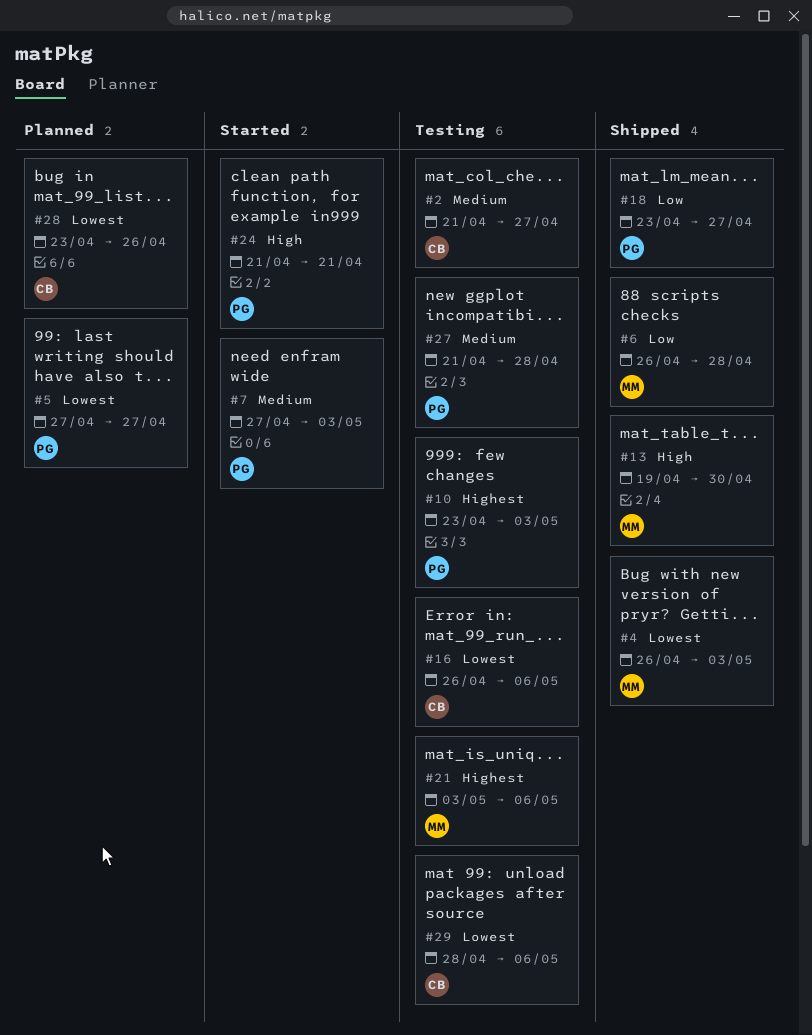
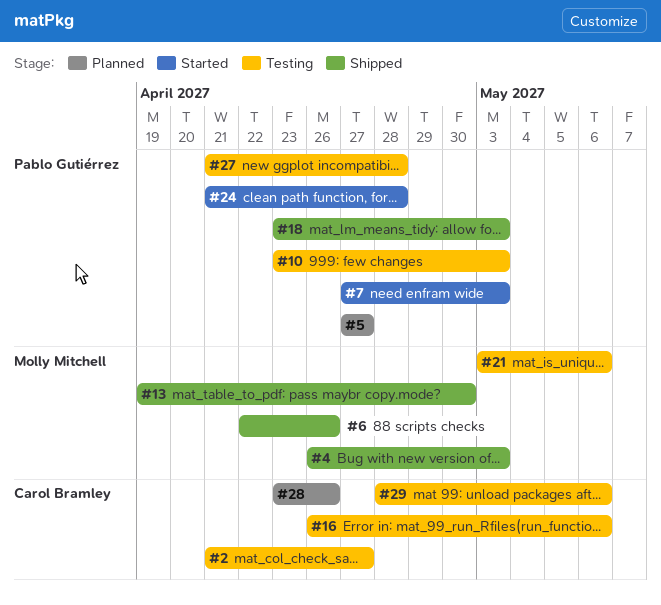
#6, start: Apr 26 -> Apr 22
#6, due: Apr 28 -> Apr 26
#18, due: Apr 27 -> May 3
#24, due: Apr 21 -> Apr 28

